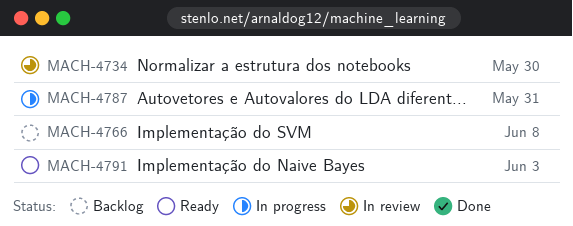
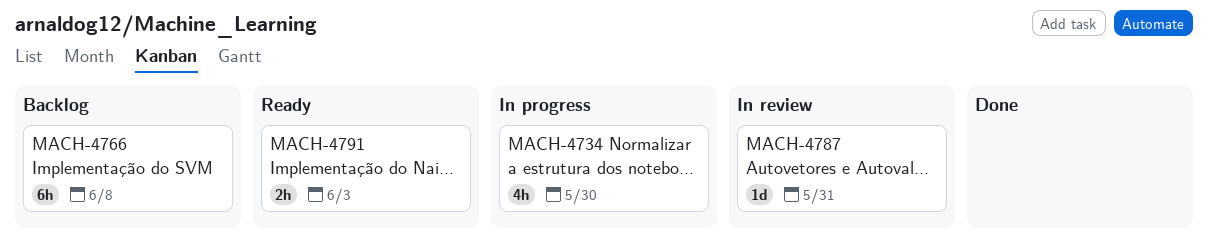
MACH-4734, status: In review -> In progress
MACH-4787, status: In progress -> In review

